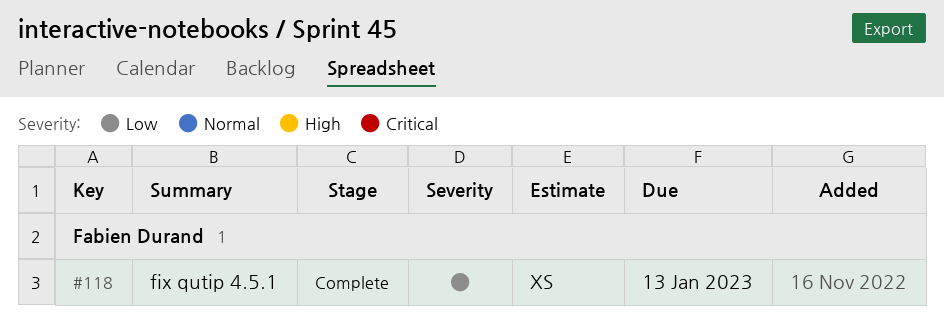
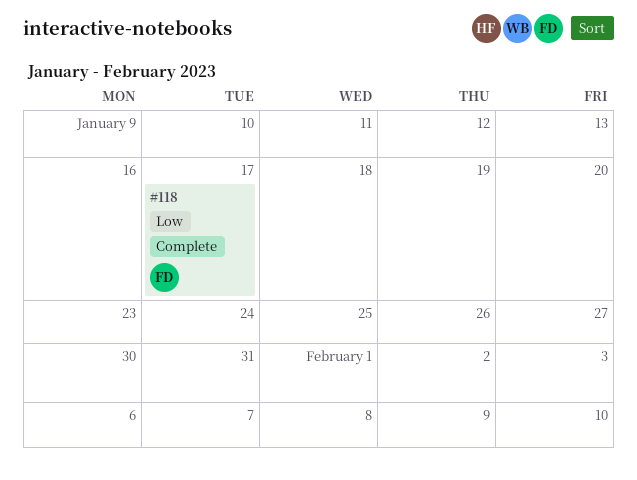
#118, due: Jan 13 -> Jan 17

